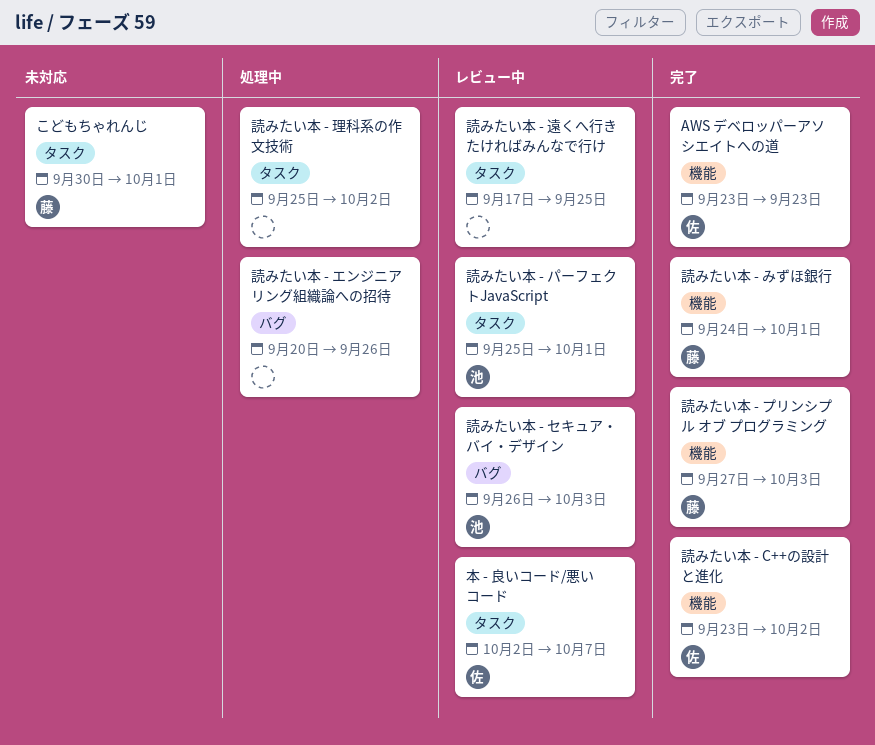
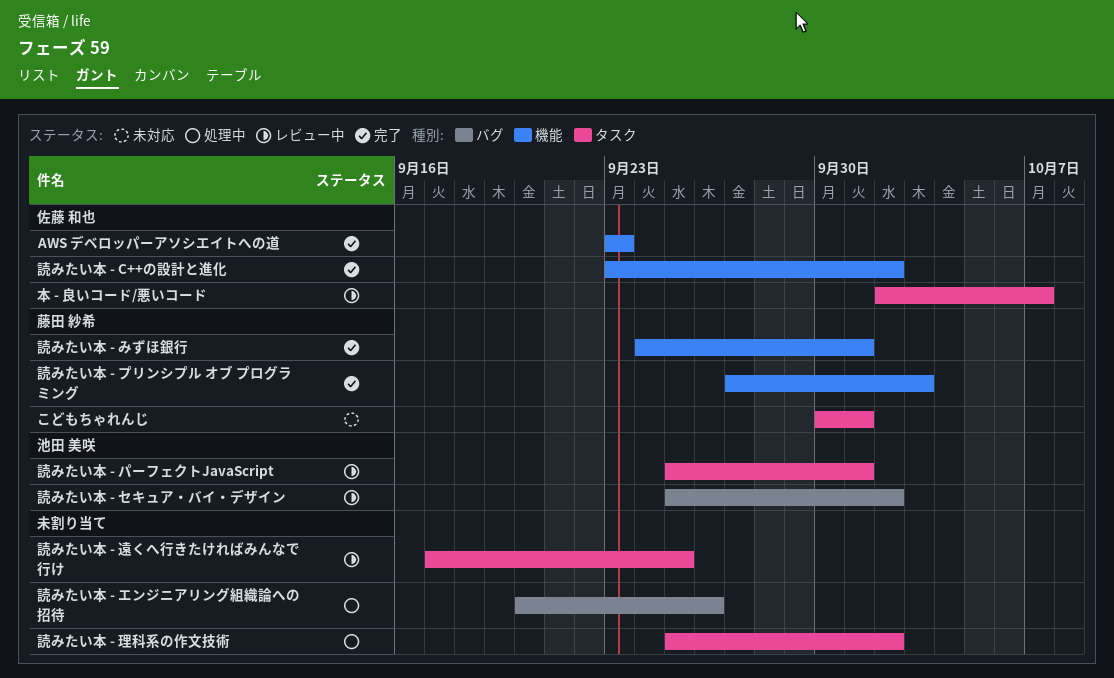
読みたい本 - セキュア・バイ・デザイン, start: Sep 26 -> Sep 25
読みたい本 - セキュア・バイ・デザイン, due: Oct 3 -> Oct 2

